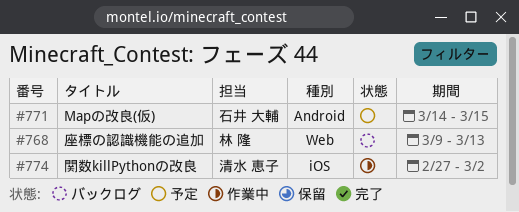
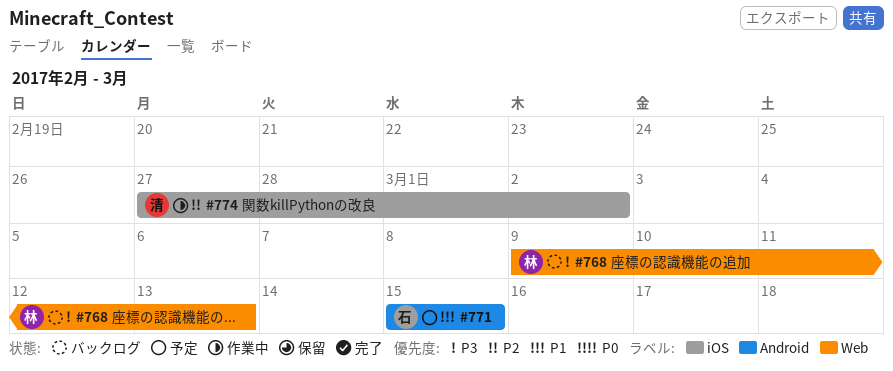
#771, start: Mar 14 -> Mar 15

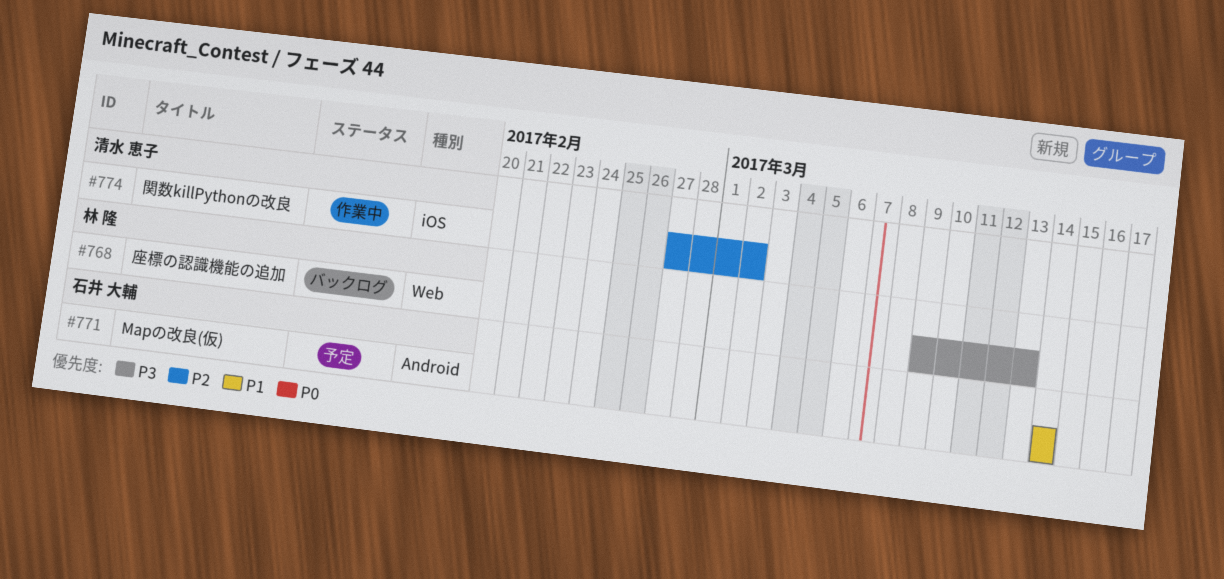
#771, start: Mar 15 -> Mar 14
#771, due: Mar 15 -> Mar 14

